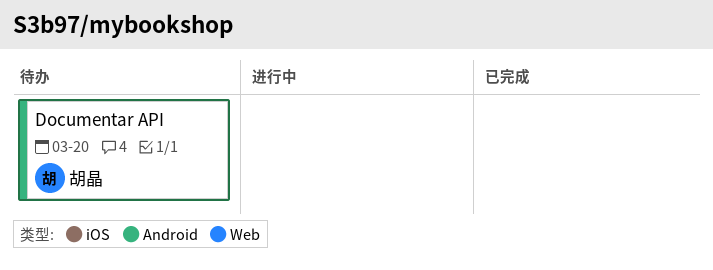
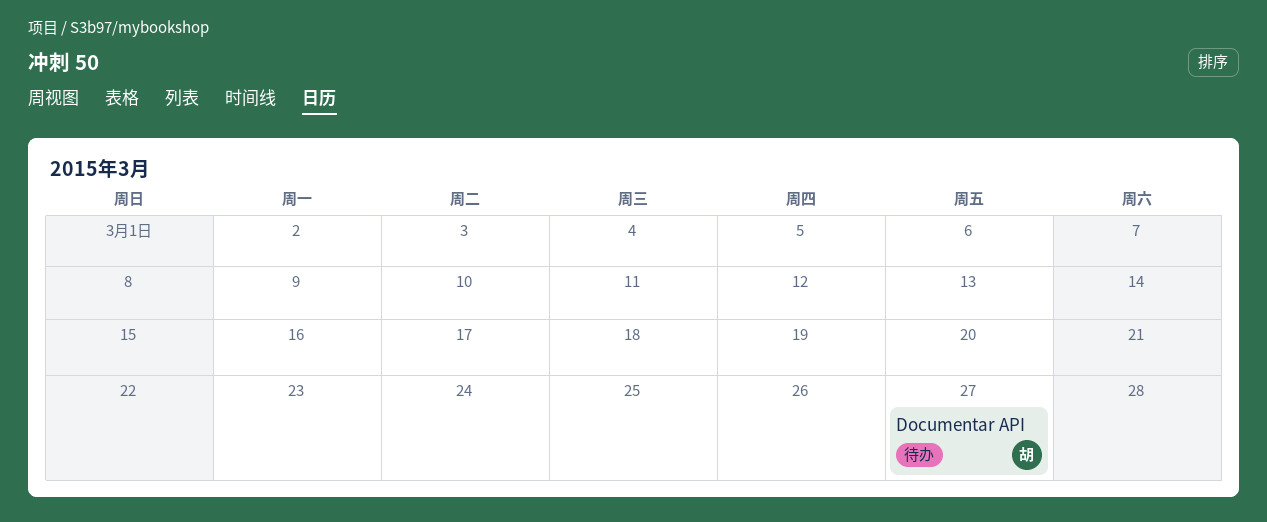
Documentar API, due: Mar 20 -> Mar 27

